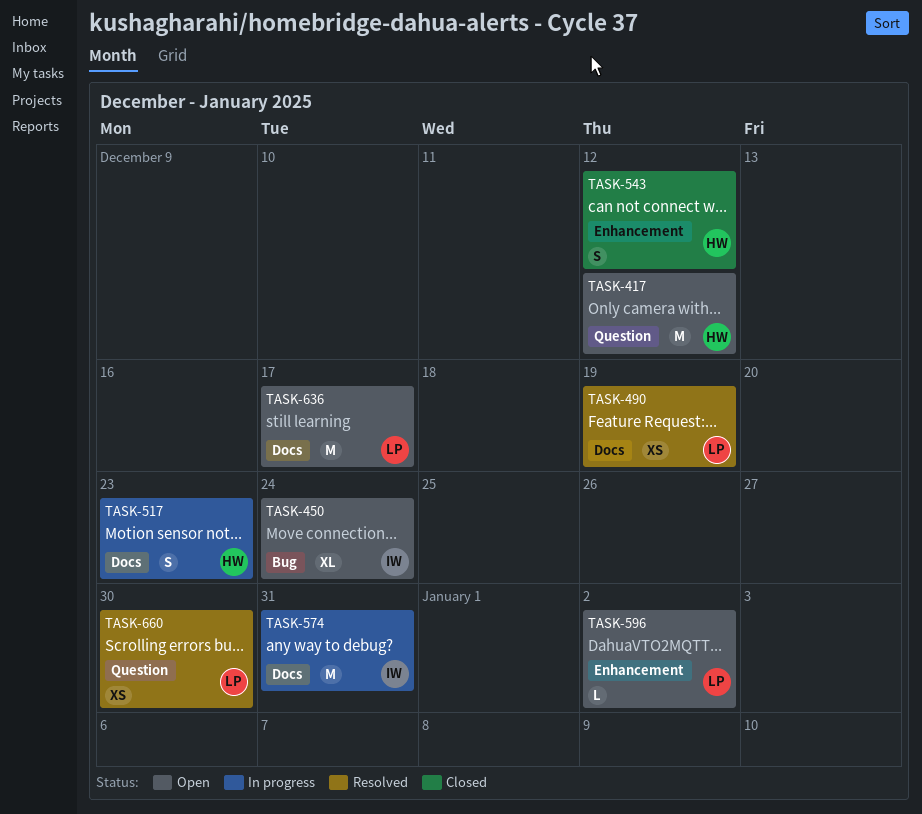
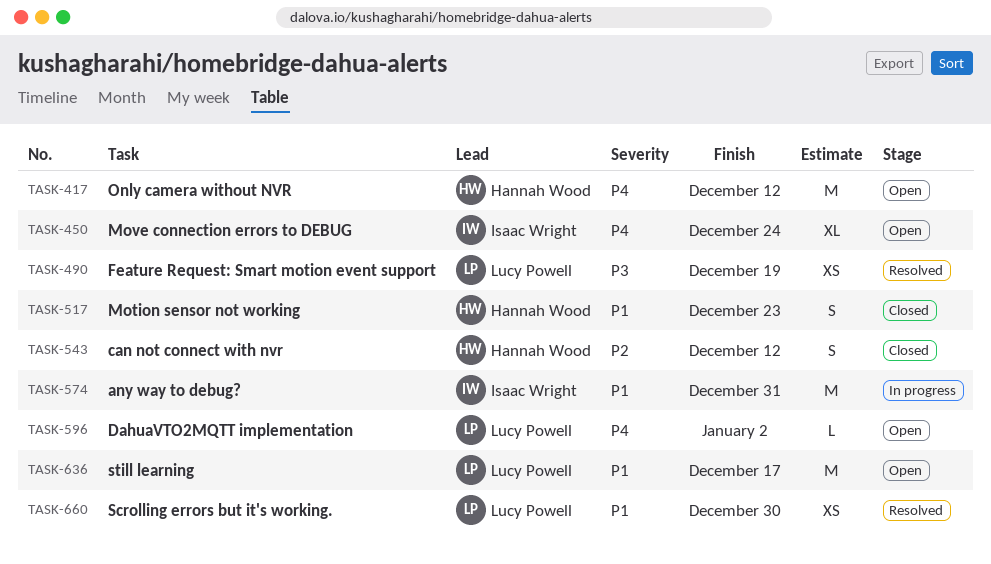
TASK-517, status: In progress -> Closed

